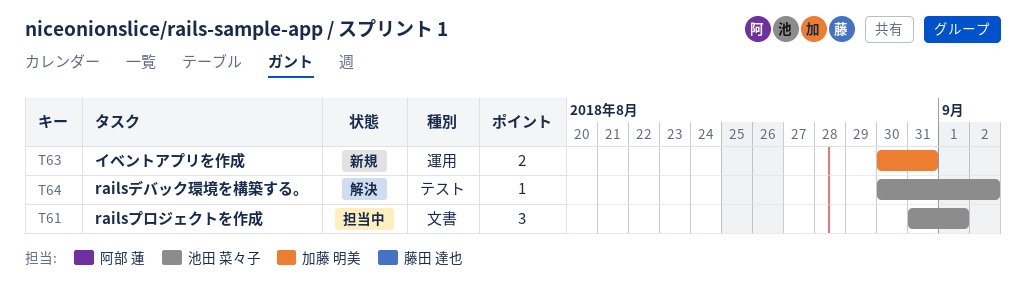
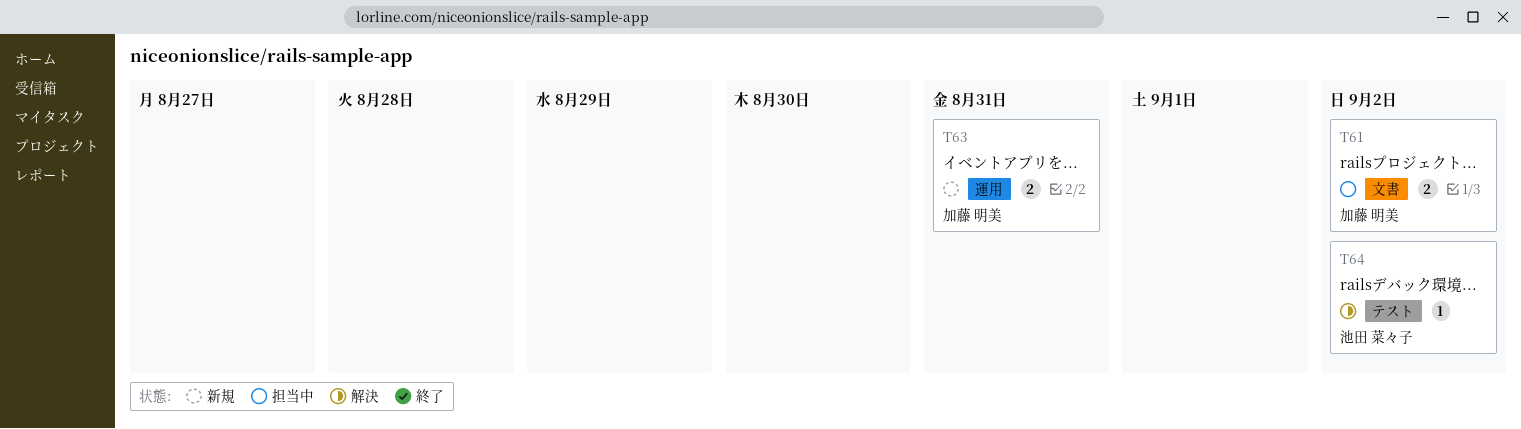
T61, owner: 池田 菜々子 -> 加藤 明美
T61, estimate: 3 -> 2
T61, due: Sep 1 -> Sep 2

